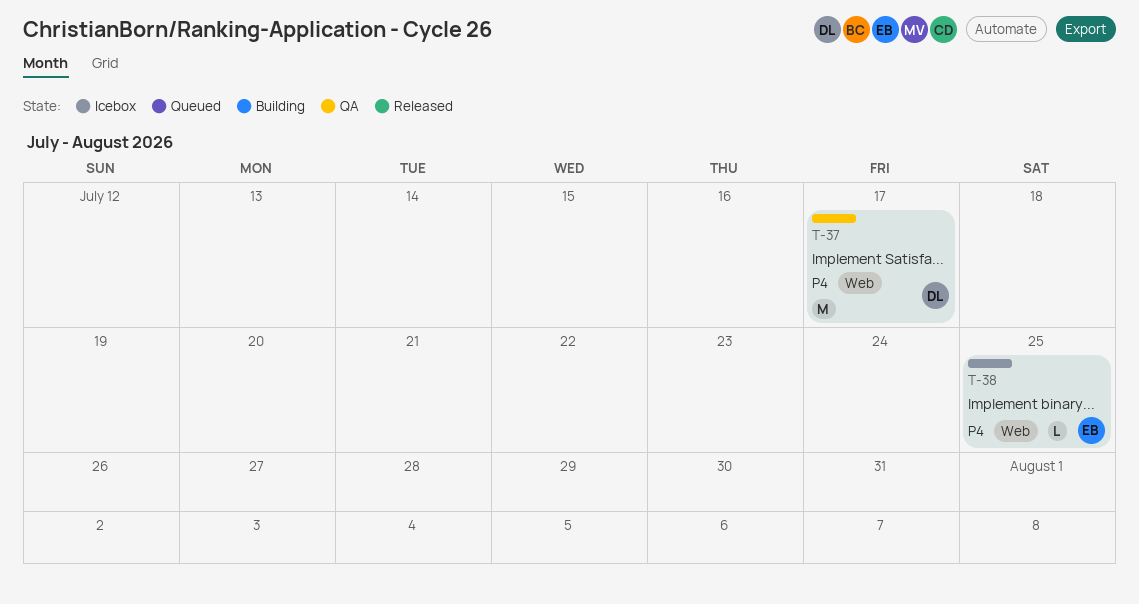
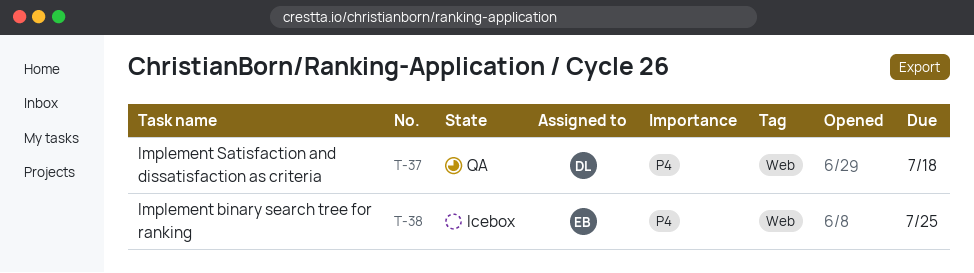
T-37, due: Jul 17 -> Jul 18

